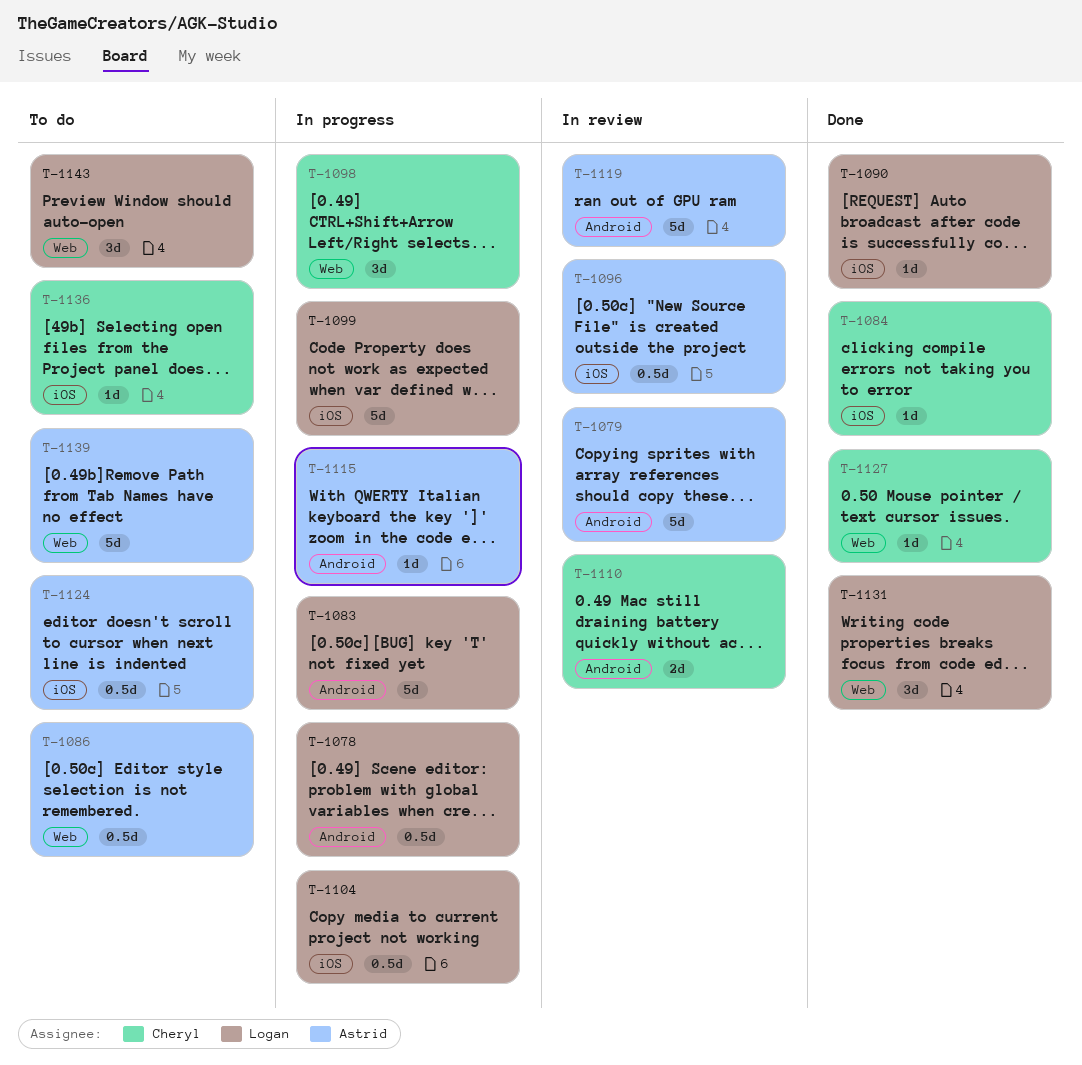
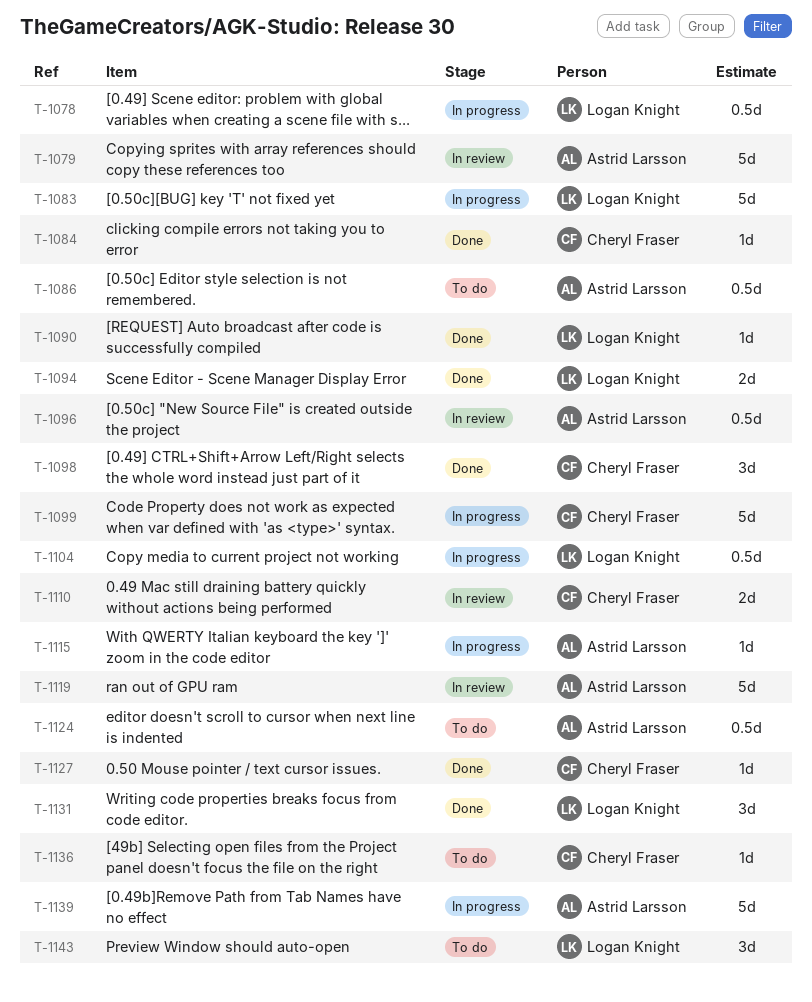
T-1094: none -> present
T-1098, status: In progress -> Done
T-1099, owner: Logan Knight -> Cheryl Fraser
T-1139, status: To do -> In progress

